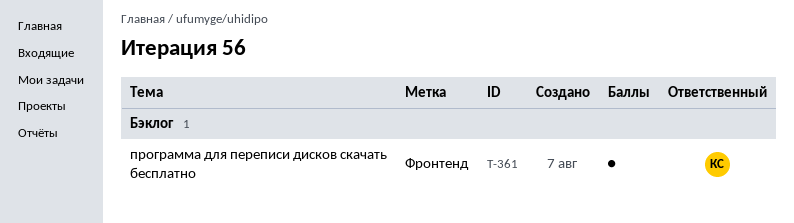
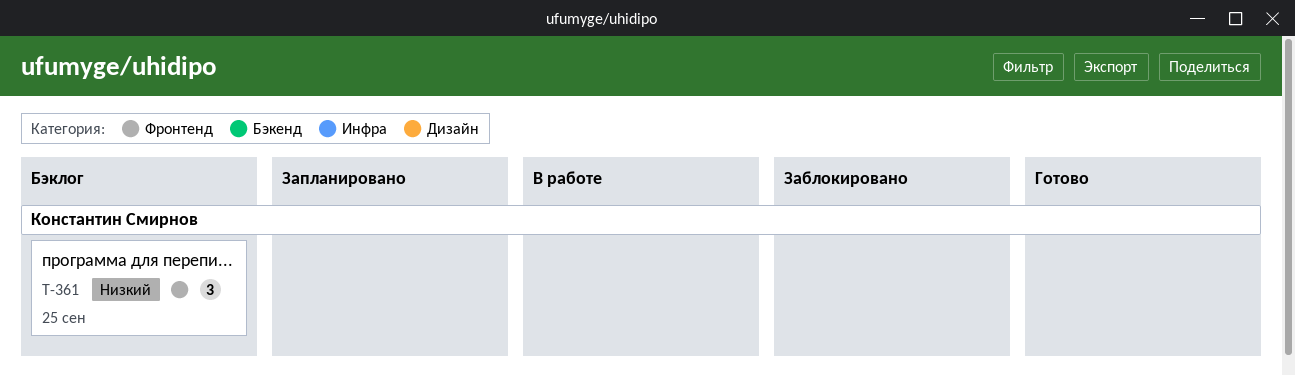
T-361, estimate: 1 -> 3

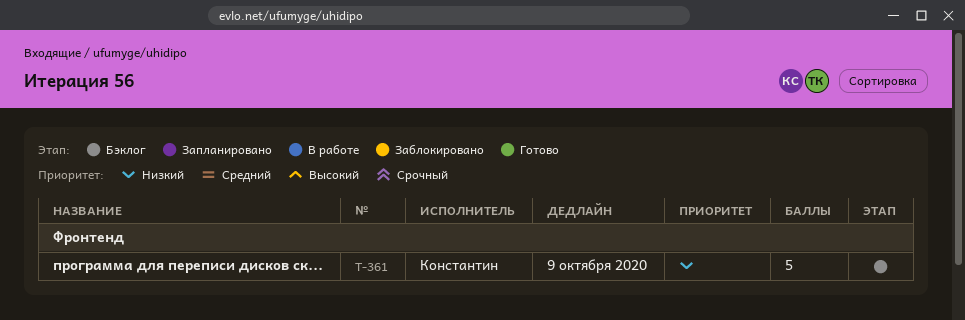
T-361, estimate: 3 -> 5
T-361, due: Sep 25 -> Oct 9

